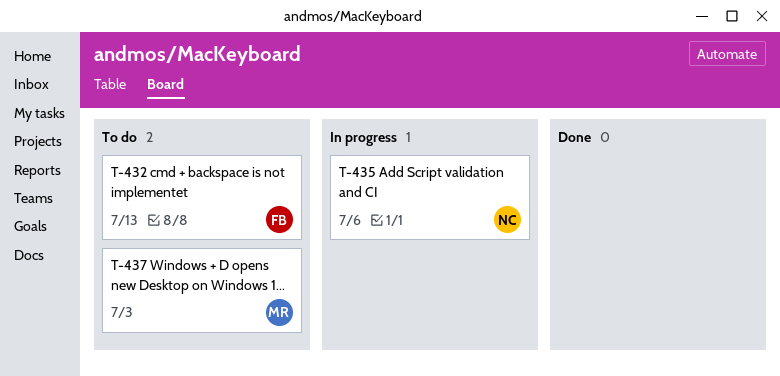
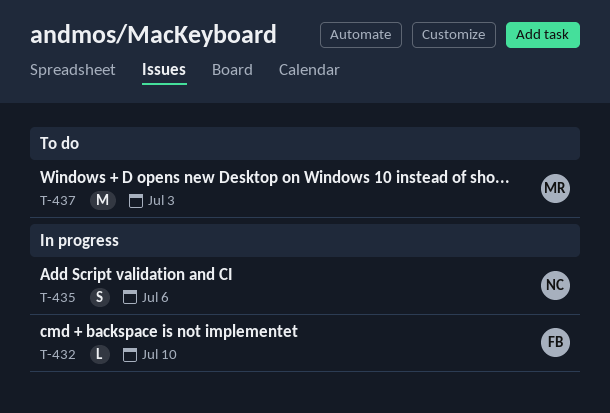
T-432, status: To do -> In progress
T-432, due: Jul 13 -> Jul 10

